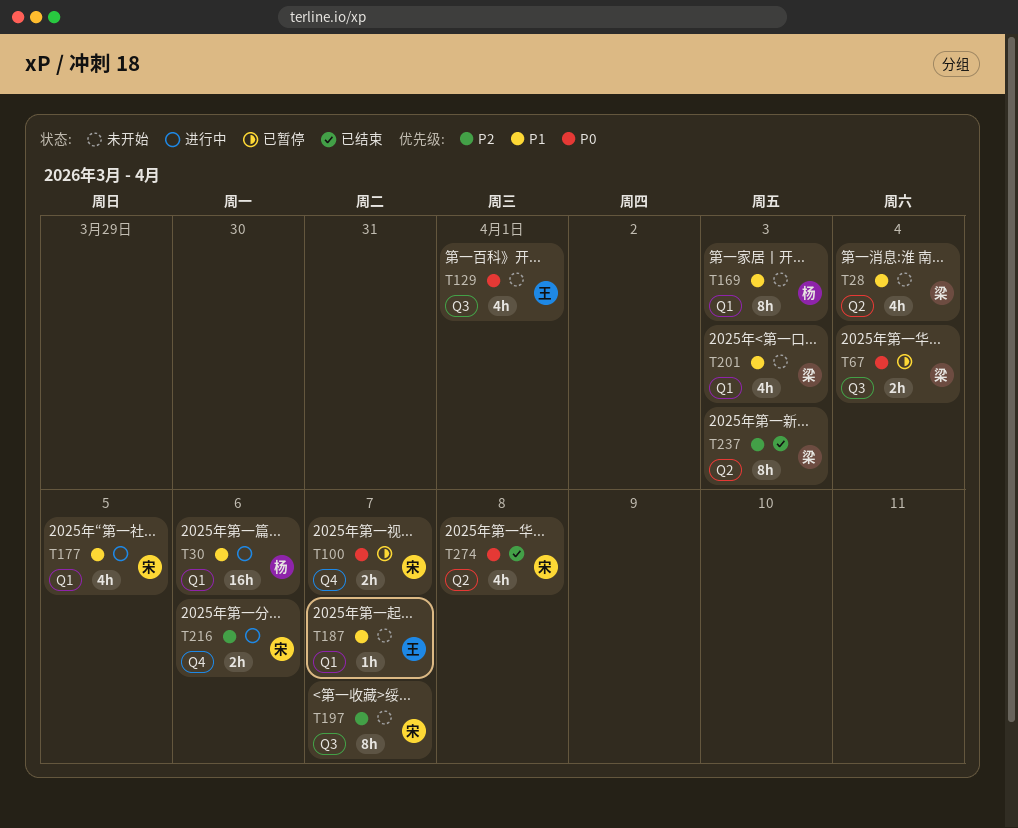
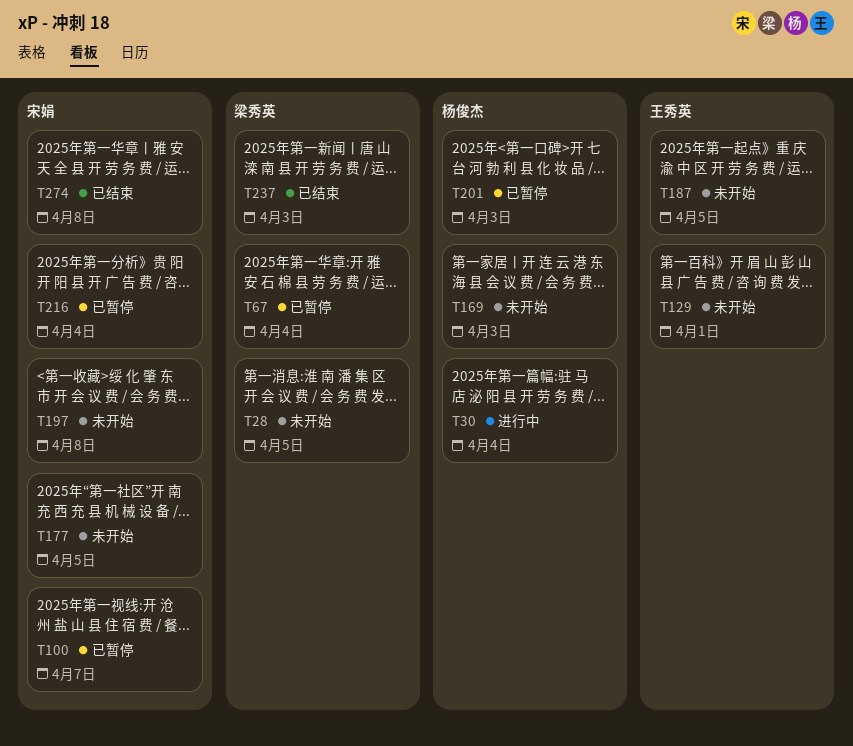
T28, due: Apr 4 -> Apr 5
T30, due: Apr 6 -> Apr 4
T177, status: 进行中 -> 未开始
T187, due: Apr 7 -> Apr 5
T197, due: Apr 7 -> Apr 8
T201, status: 未开始 -> 已暂停
T201, owner: 梁秀英 -> 杨俊杰
T216, status: 进行中 -> 已暂停
T216, due: Apr 6 -> Apr 4

